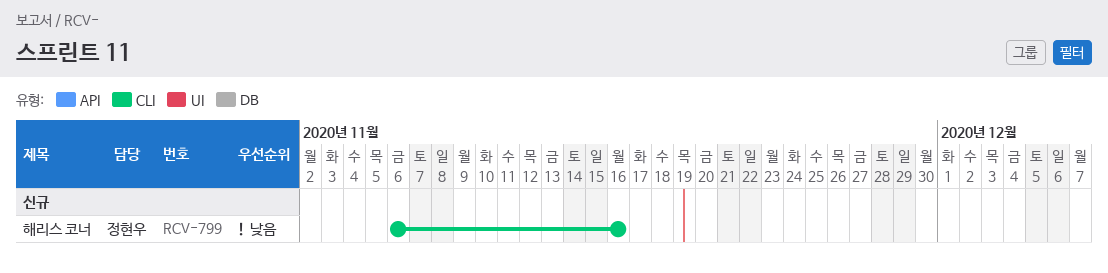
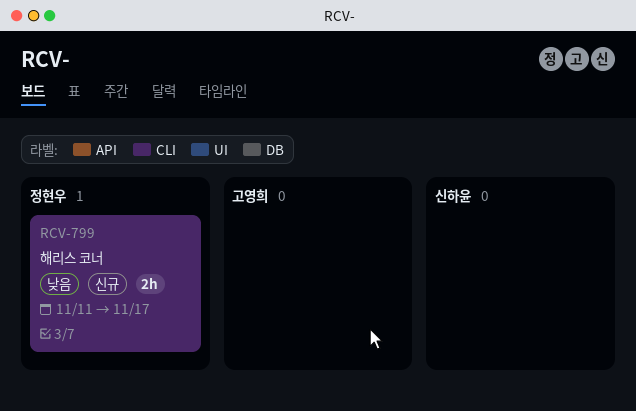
RCV-799, start: Nov 6 -> Nov 11
RCV-799, due: Nov 16 -> Nov 17

